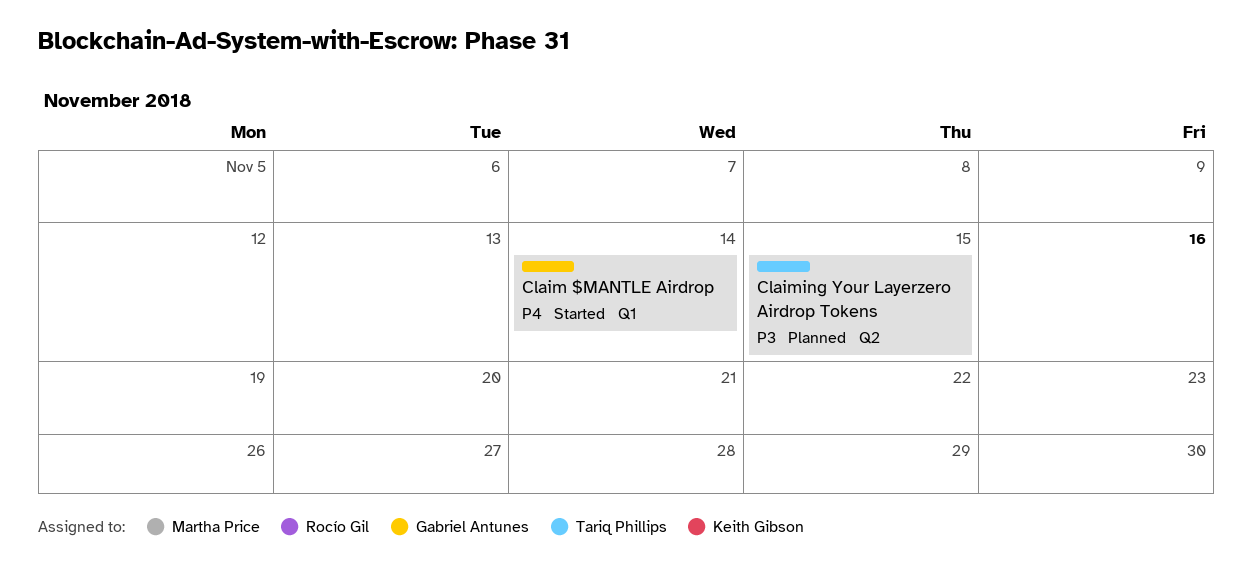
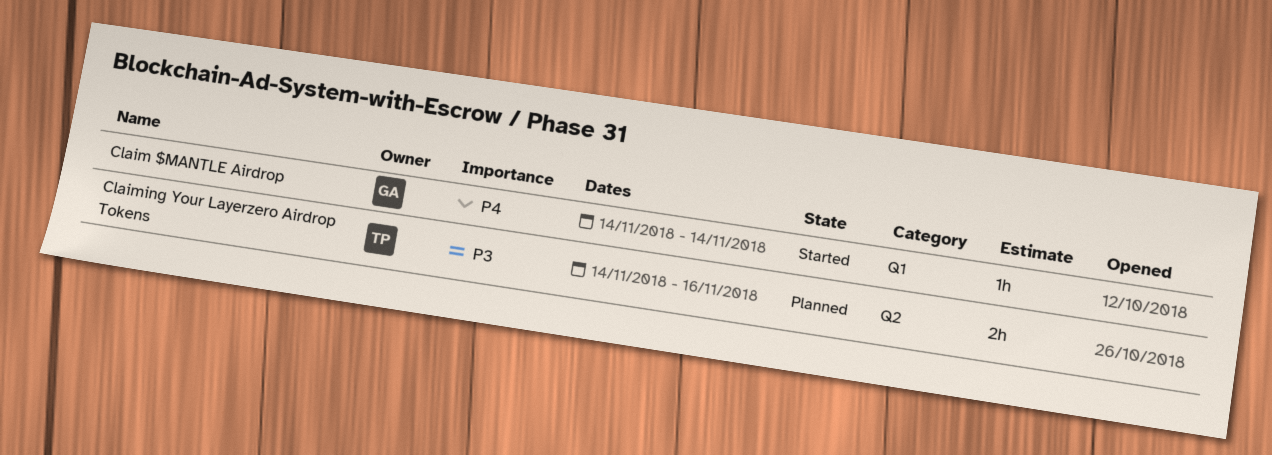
Claiming Your Layerzero Airdrop Tokens, due: Nov 15 -> Nov 16

